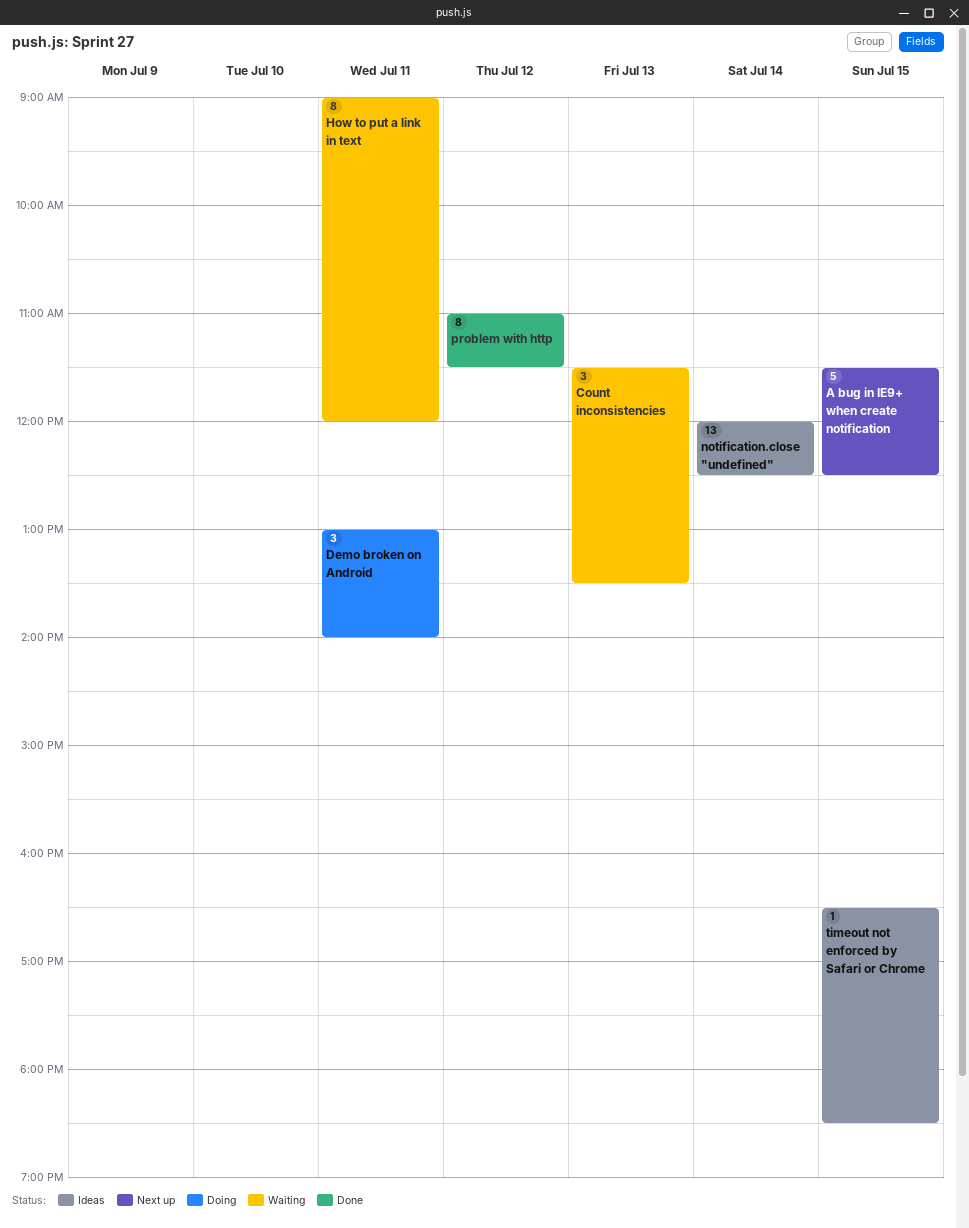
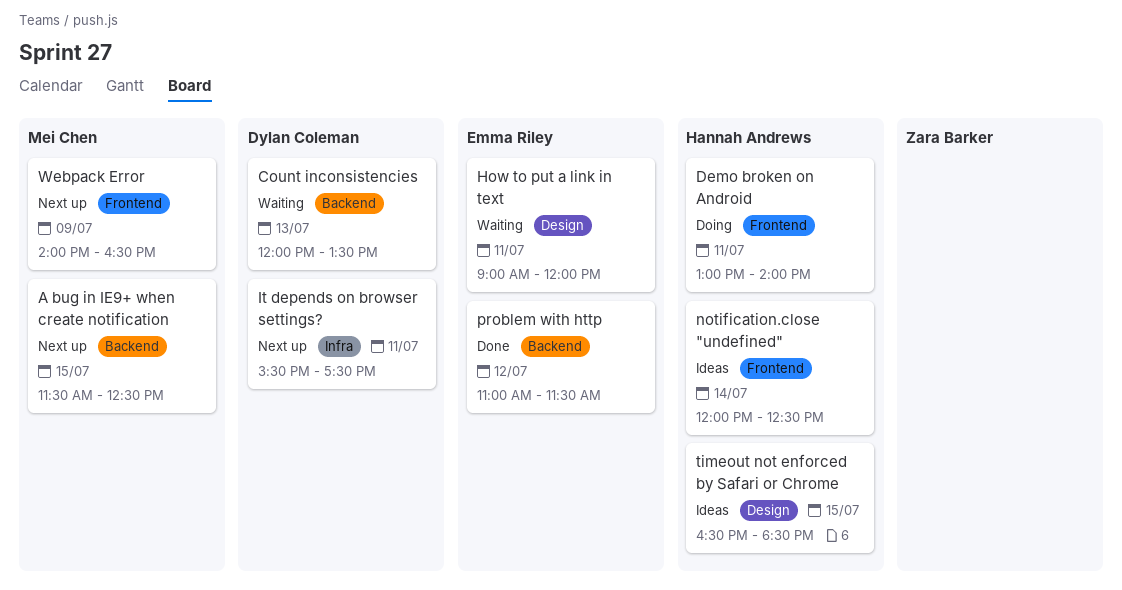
Count inconsistencies, begins: 11:30 -> 12:00
It depends on browser settings?: none -> present
Webpack Error: none -> present

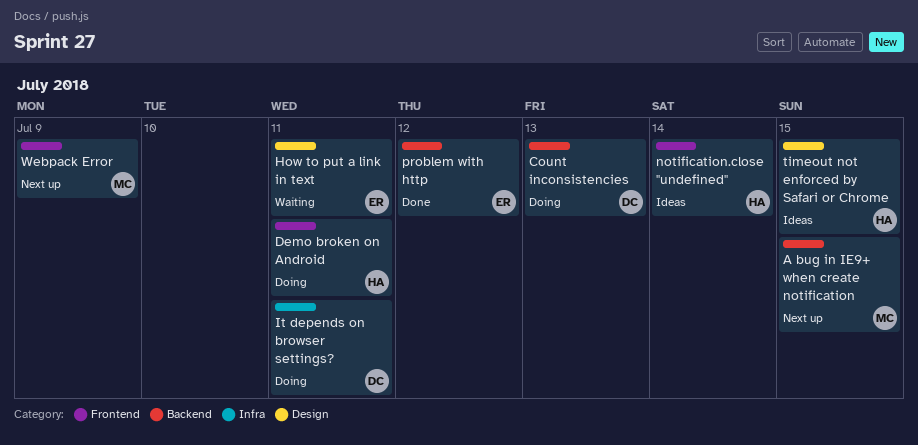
Count inconsistencies, status: Waiting -> Doing
It depends on browser settings?, status: Next up -> Doing

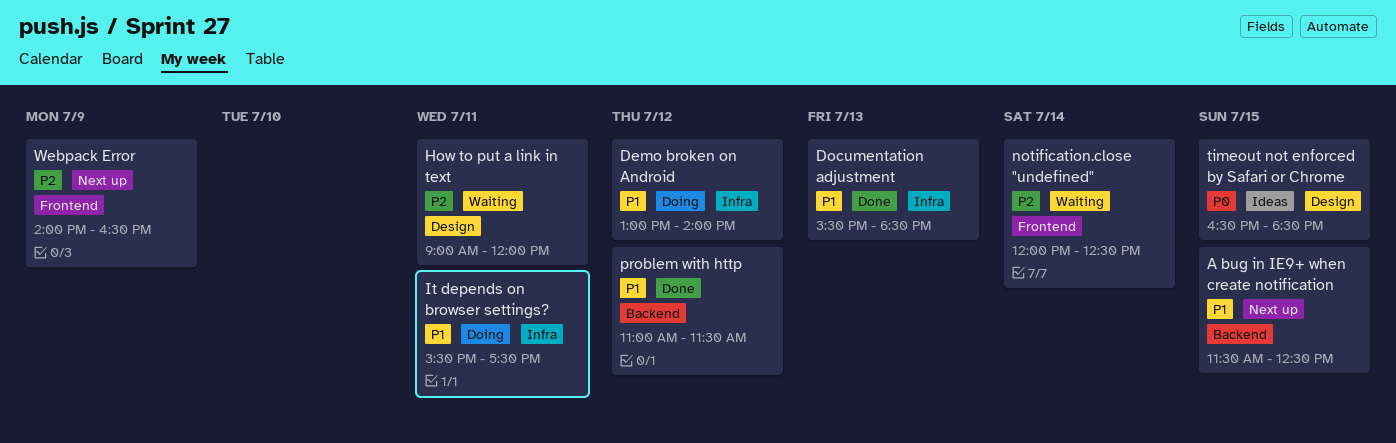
Count inconsistencies: present -> none
Demo broken on Android, label: Frontend -> Infra
Demo broken on Android, day: Jul 11 -> Jul 12
Documentation adjustment: none -> present
notification.close "undefined", status: Ideas -> Waiting

